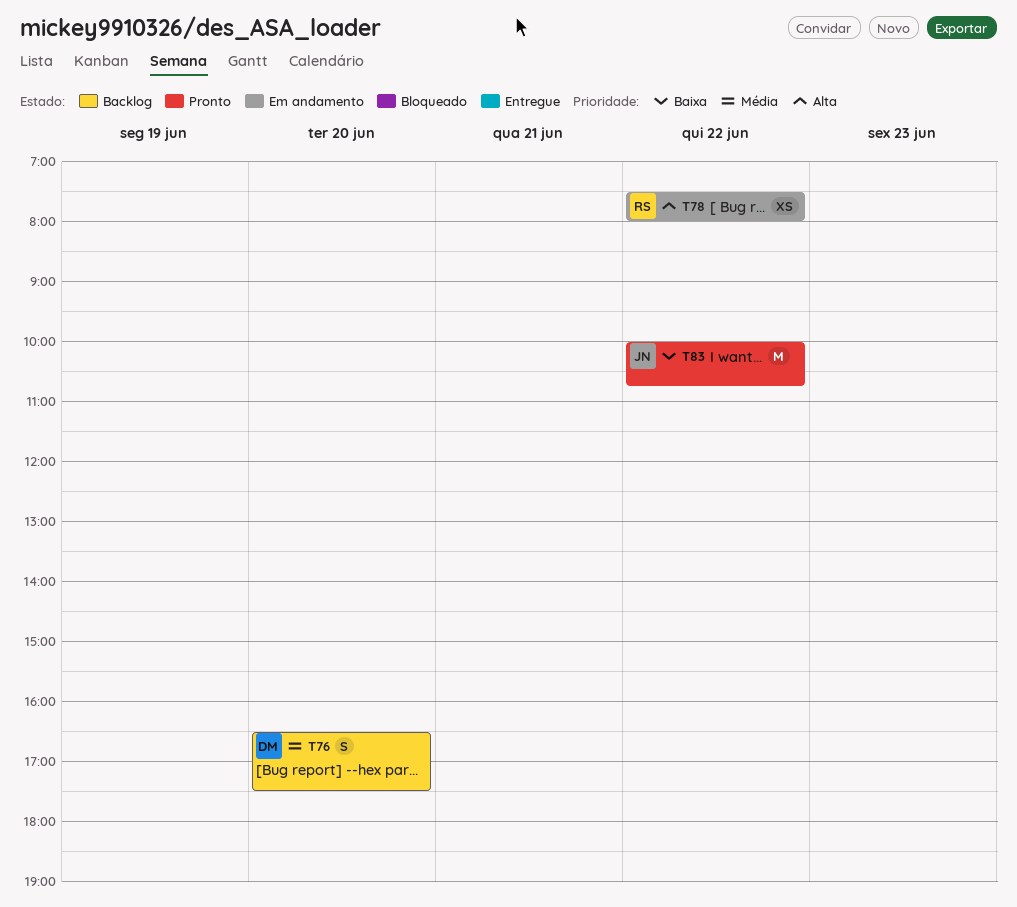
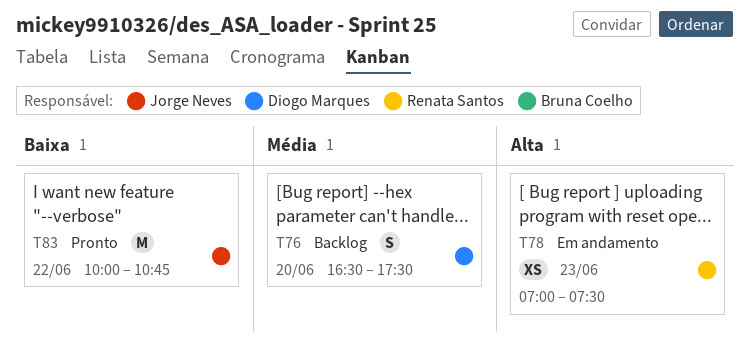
T78, day: Jun 22 -> Jun 23
T78, begins: 07:30 -> 07:00
T78, ends: 08:00 -> 07:30

